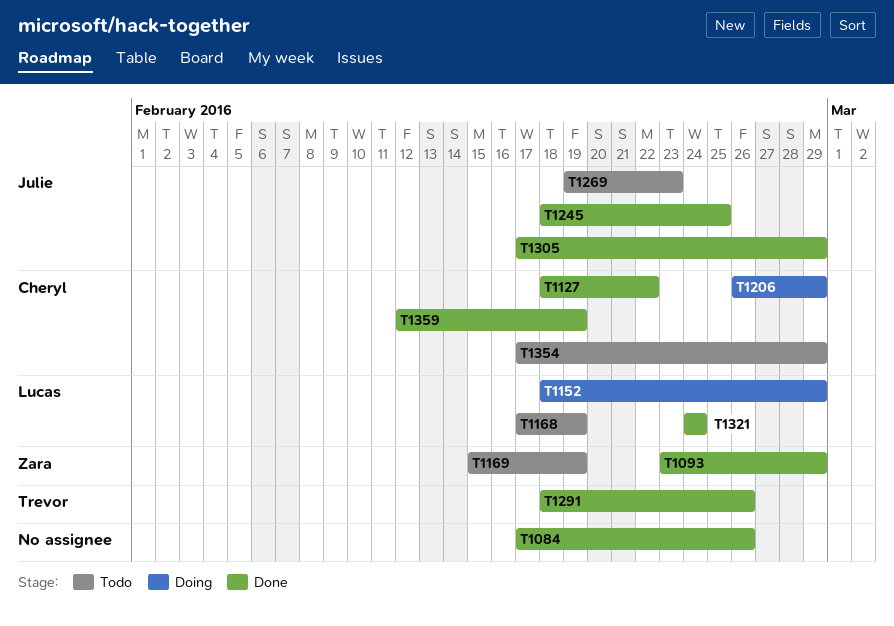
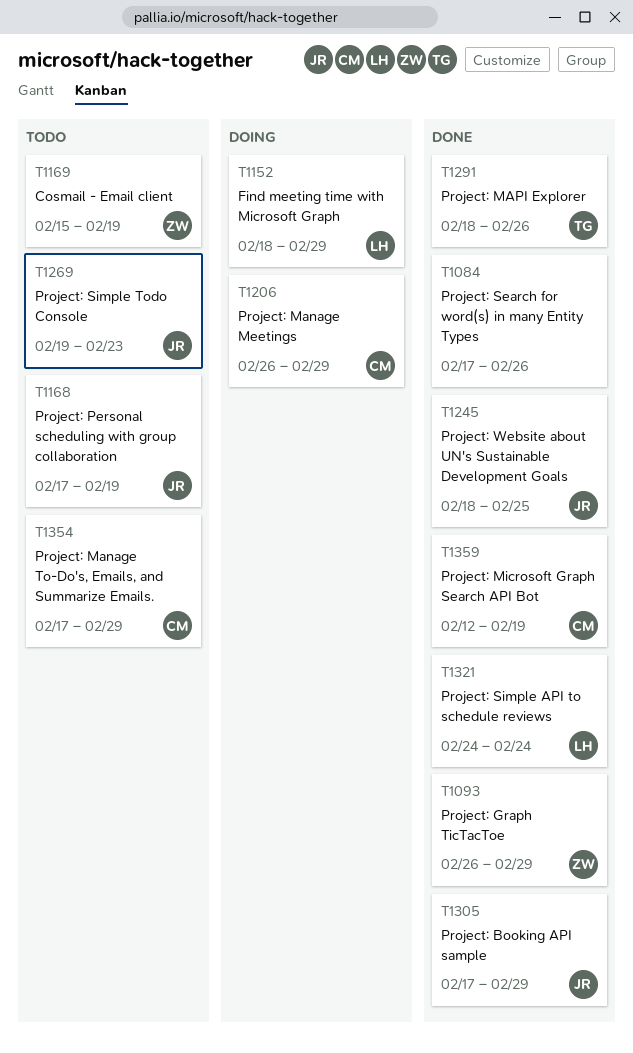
T1093, start: Feb 23 -> Feb 26
T1127: present -> none
T1168, owner: Lucas -> Julie

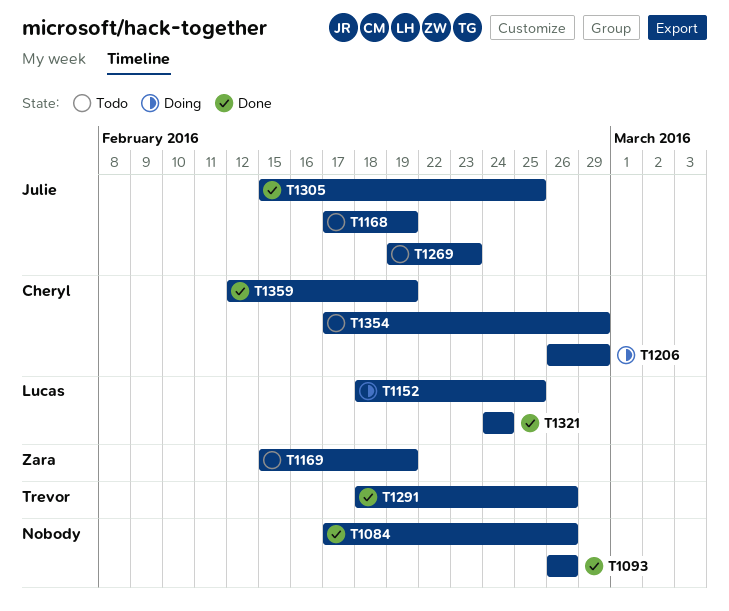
T1093, owner: Zara -> none
T1093, due: Feb 29 -> Feb 26
T1152, due: Feb 29 -> Feb 25
T1245: present -> none
T1305, start: Feb 17 -> Feb 15
T1305, due: Feb 29 -> Feb 25

